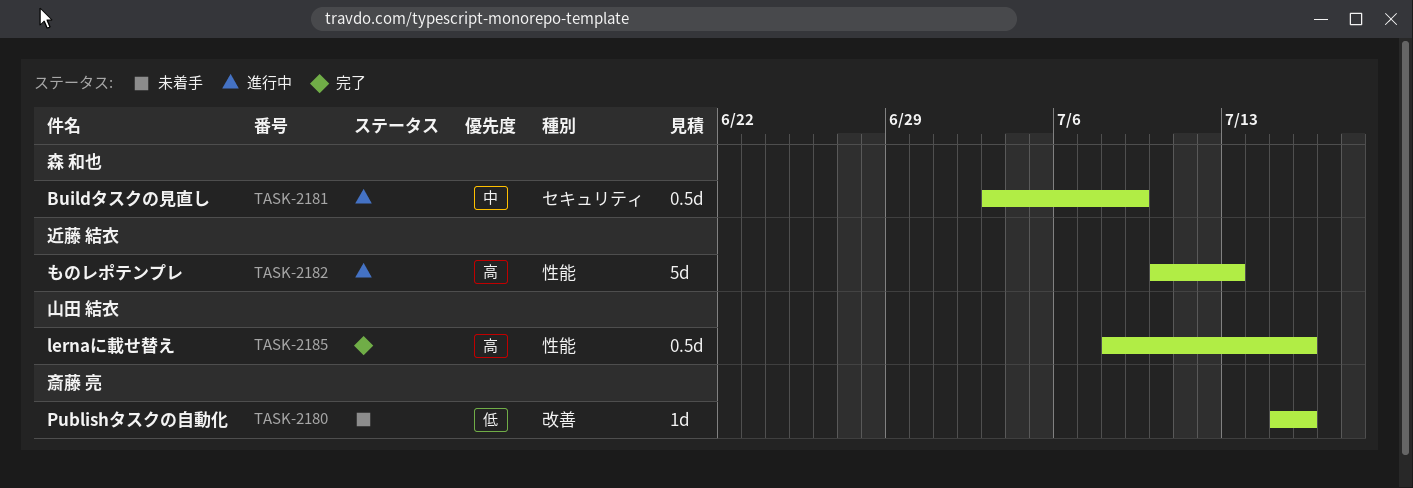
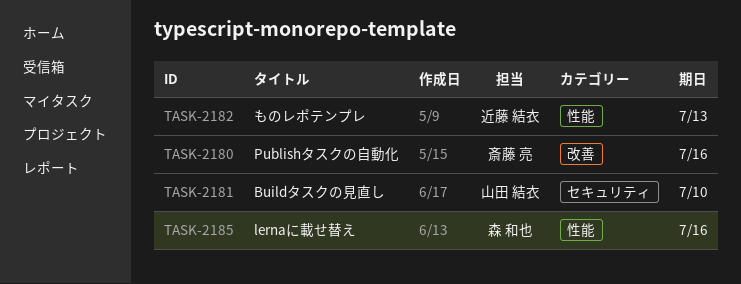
TASK-2181, owner: 森 和也 -> 山田 結衣
TASK-2181, due: Jul 9 -> Jul 10
TASK-2185, owner: 山田 結衣 -> 森 和也

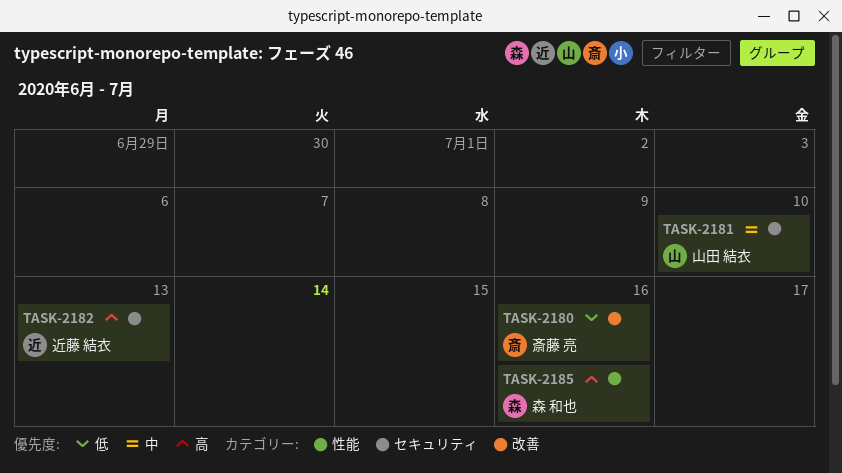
TASK-2182, label: 性能 -> セキュリティ

